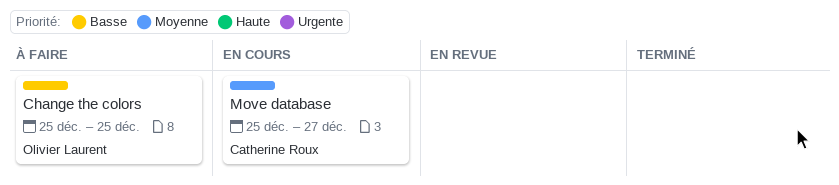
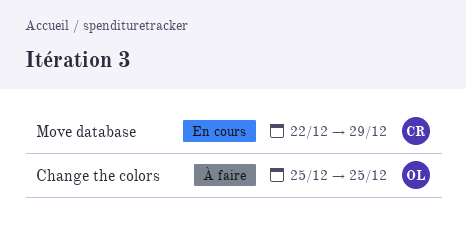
Move database, start: Dec 25 -> Dec 22
Move database, due: Dec 27 -> Dec 29

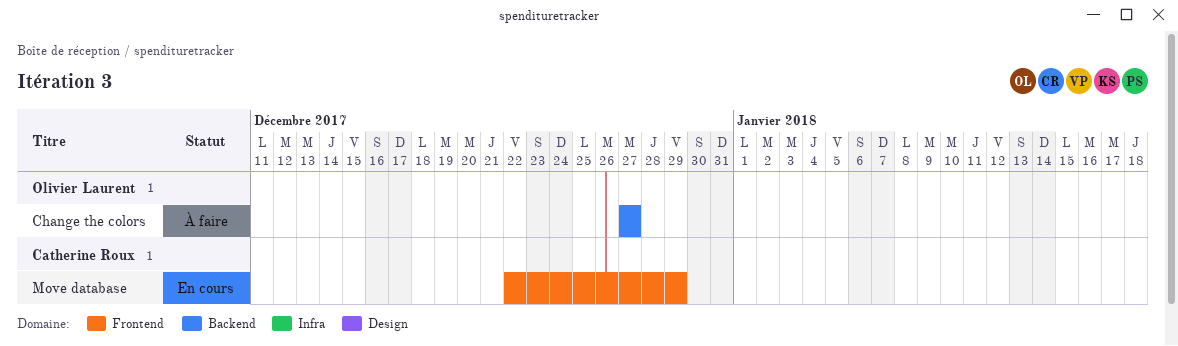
Change the colors, start: Dec 25 -> Dec 27
Change the colors, due: Dec 25 -> Dec 27

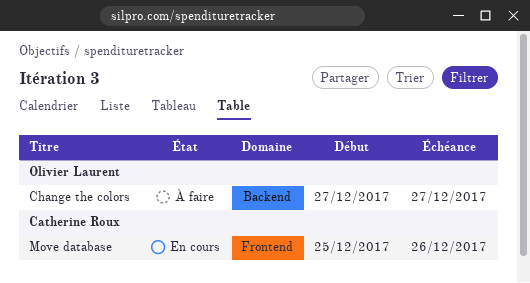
Move database, start: Dec 22 -> Dec 25
Move database, due: Dec 29 -> Dec 26

